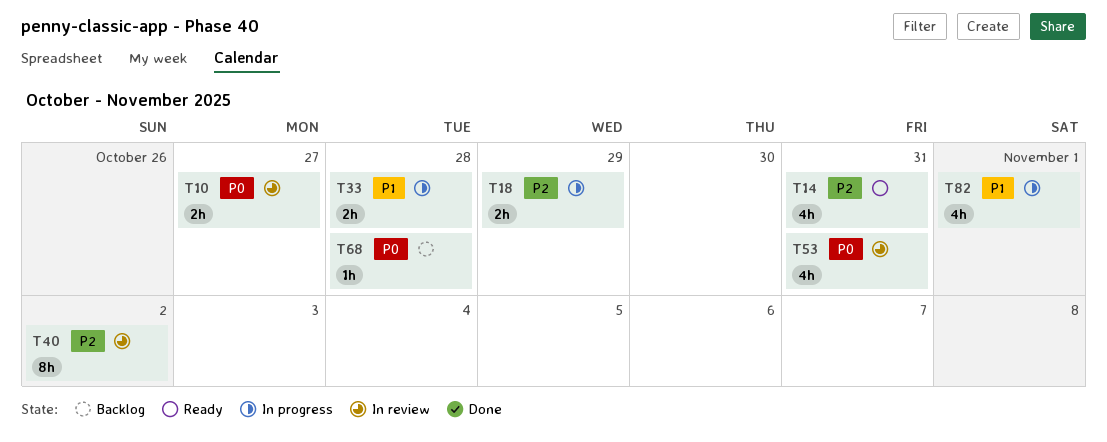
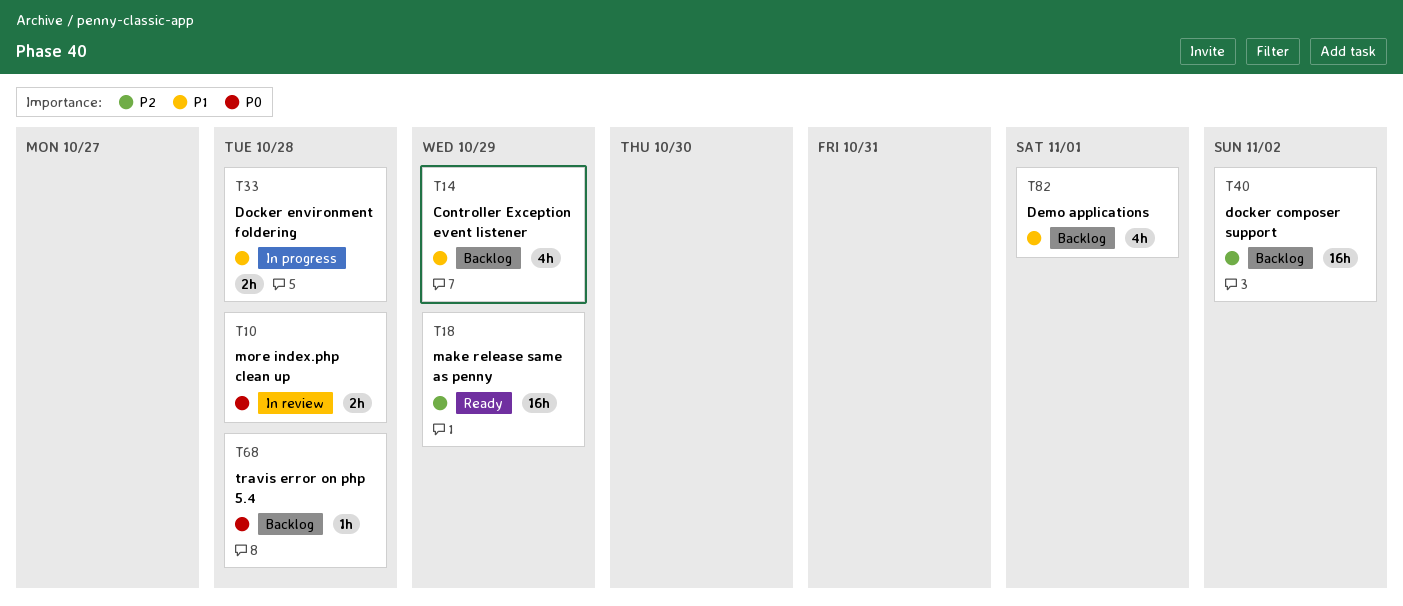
T10, due: Oct 27 -> Oct 28
T14, status: Ready -> Backlog
T14, priority: P2 -> P1
T14, due: Oct 31 -> Oct 29
T18, status: In progress -> Ready
T18, estimate: 2h -> 16h
T40, status: In review -> Backlog
T40, estimate: 8h -> 16h
T53: present -> none
T82, status: In progress -> Backlog

